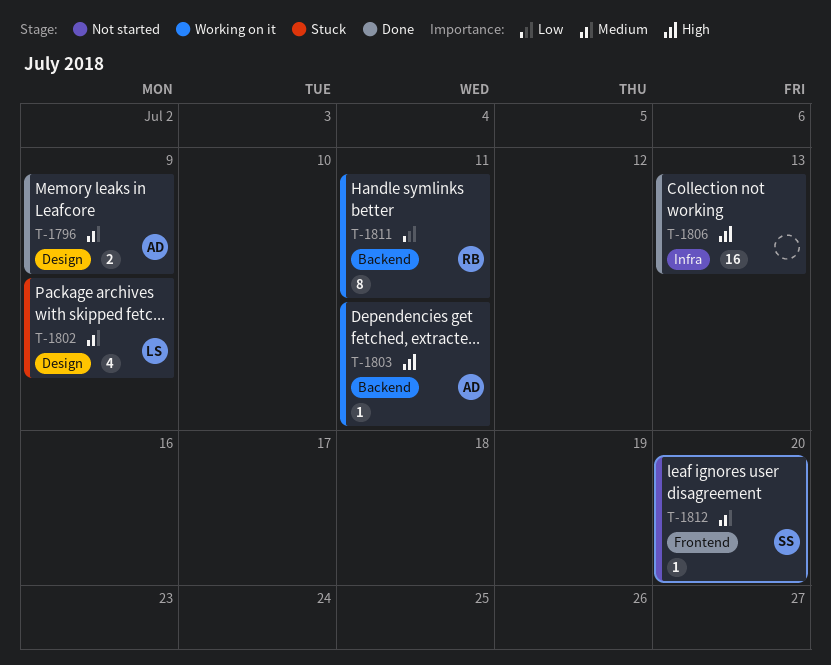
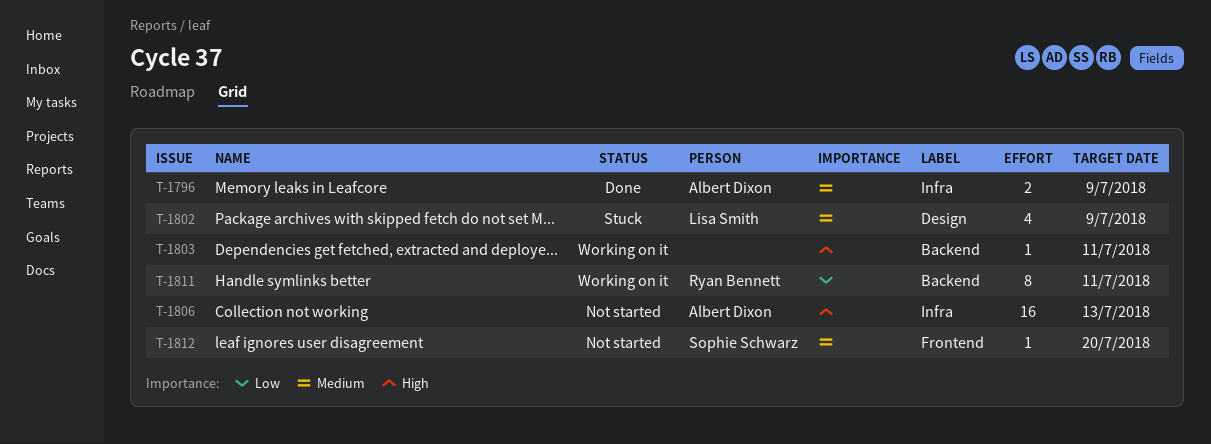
T-1796, label: Design -> Infra
T-1803, owner: Albert Dixon -> none
T-1806, status: Done -> Not started
T-1806, owner: none -> Albert Dixon

